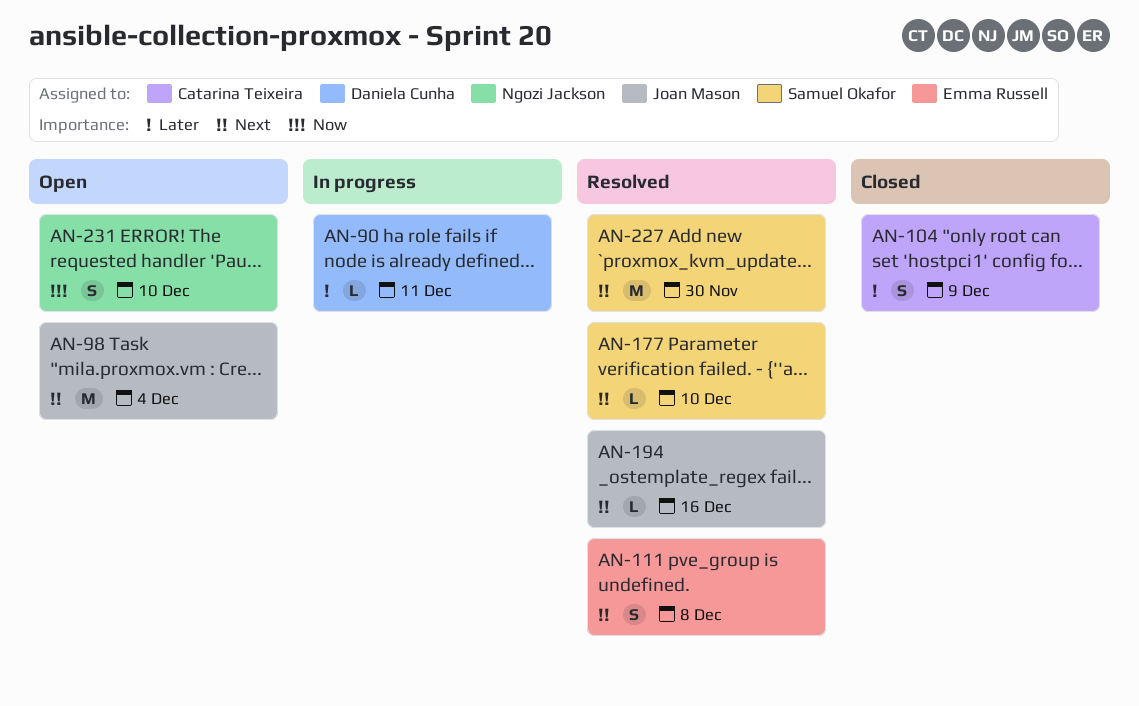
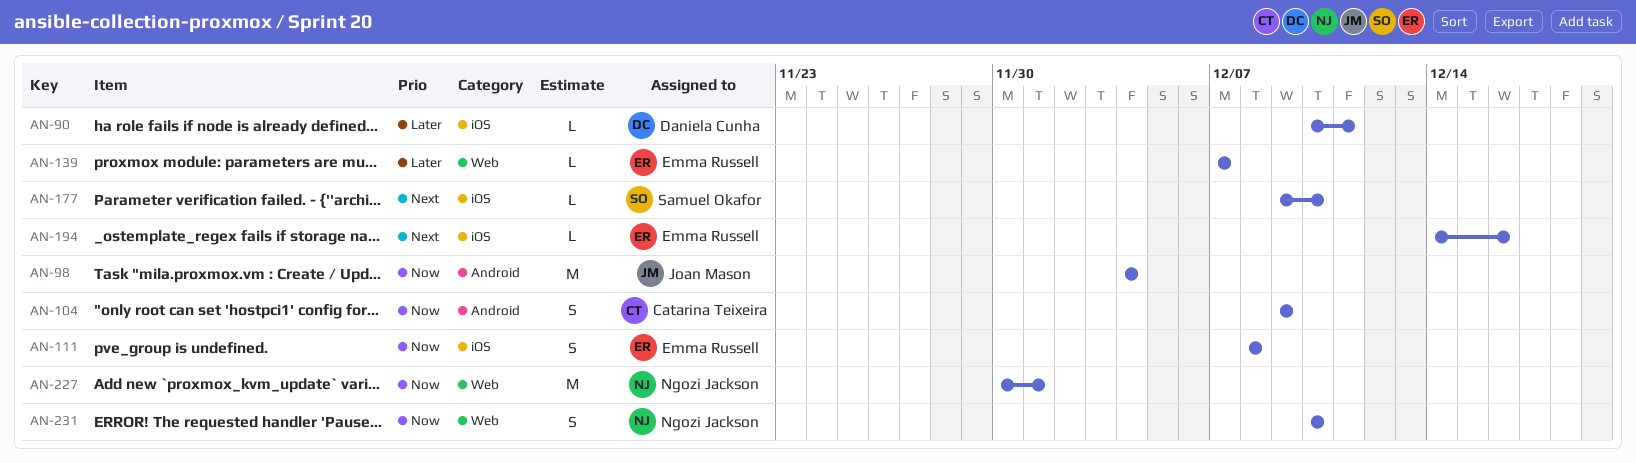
AN-98, priority: Next -> Now
AN-104, priority: Later -> Now
AN-111, priority: Next -> Now
AN-139: none -> present
AN-194, owner: Joan Mason -> Emma Russell
AN-227, owner: Samuel Okafor -> Ngozi Jackson
AN-227, priority: Next -> Now
AN-227, due: Nov 30 -> Dec 1

